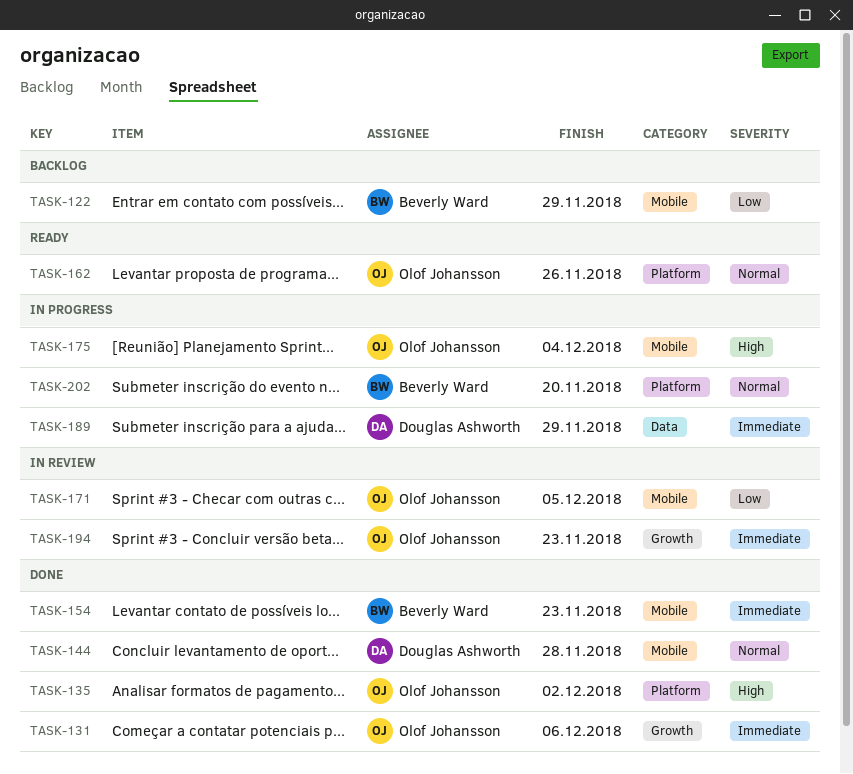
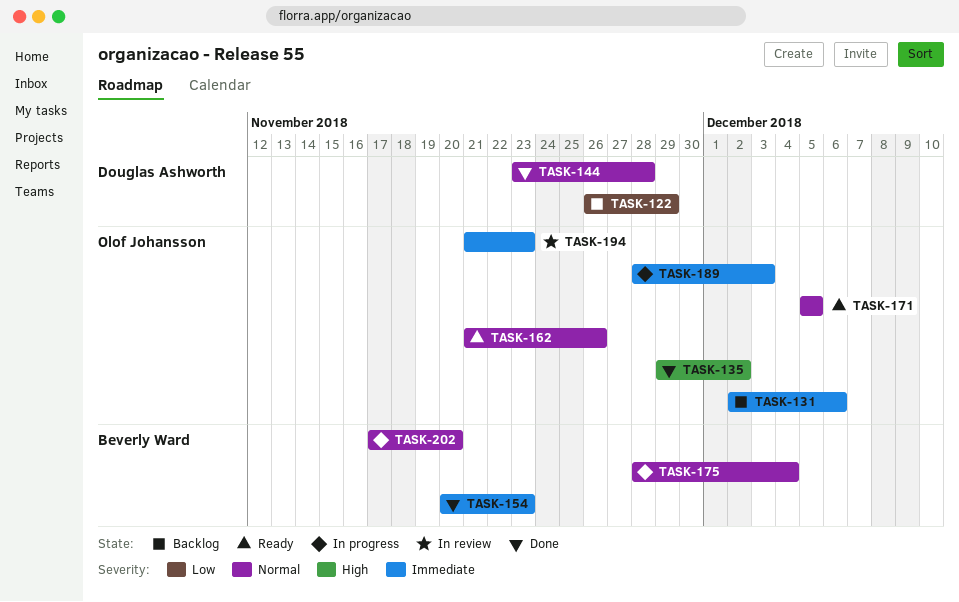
TASK-122, owner: Beverly Ward -> Douglas Ashworth
TASK-131, status: Done -> Backlog
TASK-171, status: In review -> Ready
TASK-171, priority: Low -> Normal
TASK-175, owner: Olof Johansson -> Beverly Ward
TASK-175, priority: High -> Normal
TASK-189, owner: Douglas Ashworth -> Olof Johansson
TASK-189, due: Nov 29 -> Dec 3

